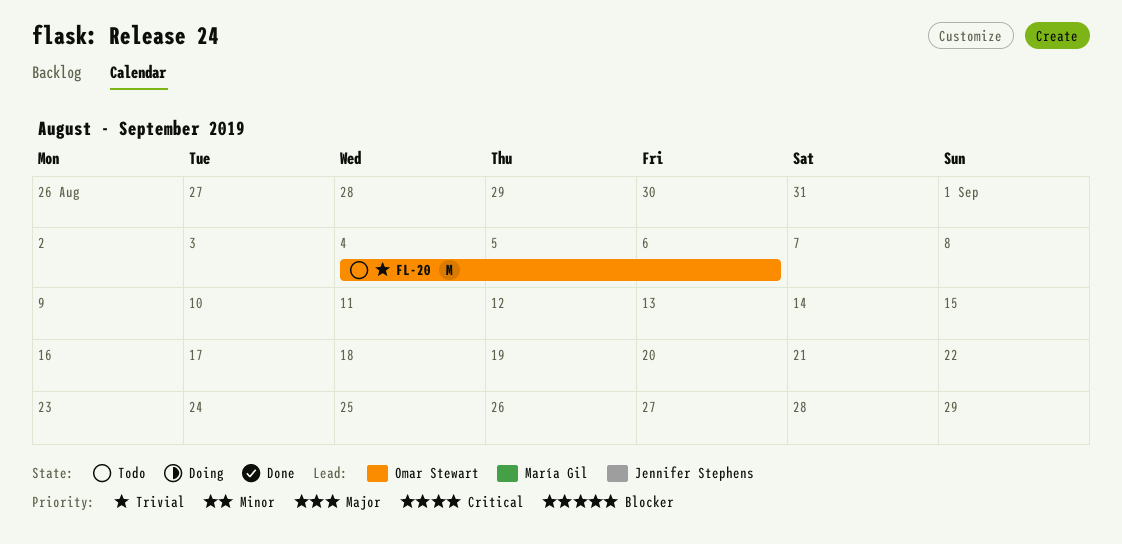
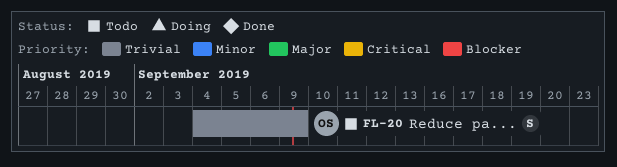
FL-20, estimate: M -> S
FL-20, due: Sep 6 -> Sep 9

